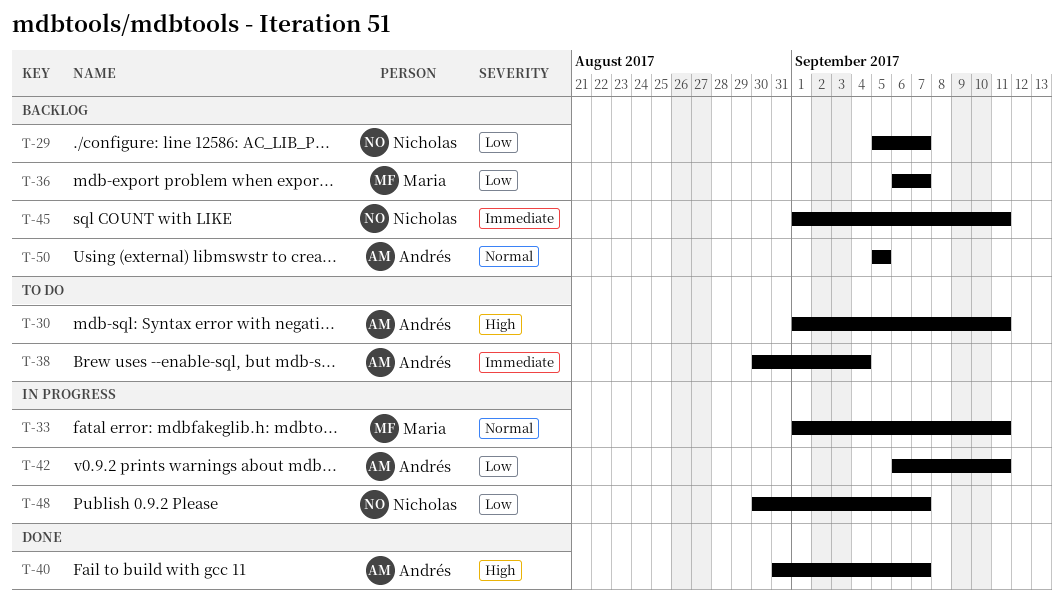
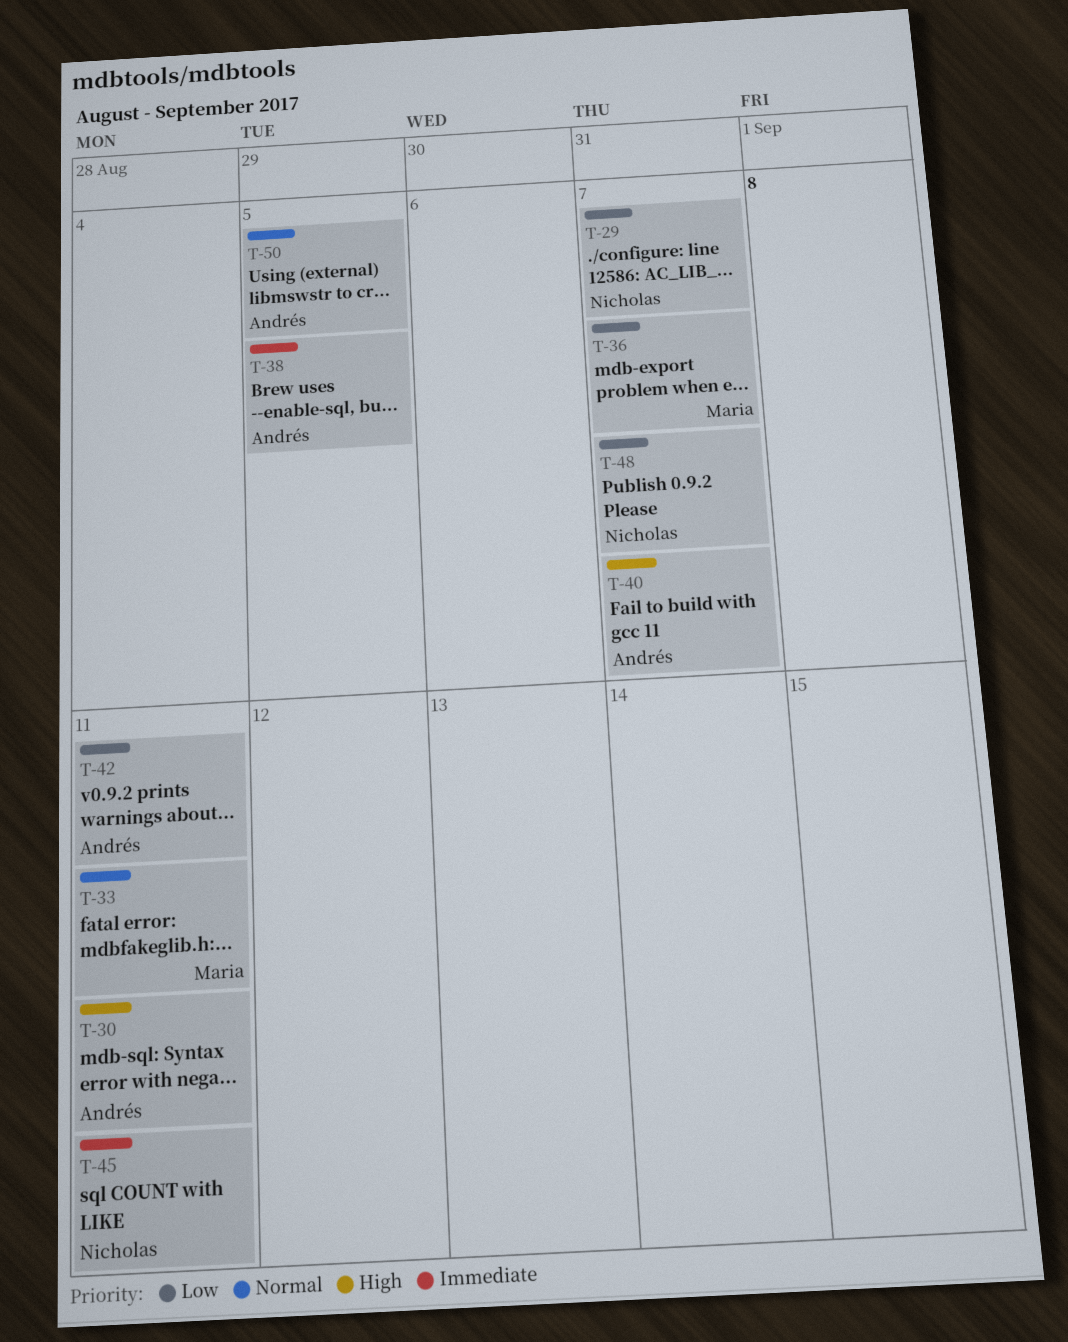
T-38, due: Sep 4 -> Sep 5

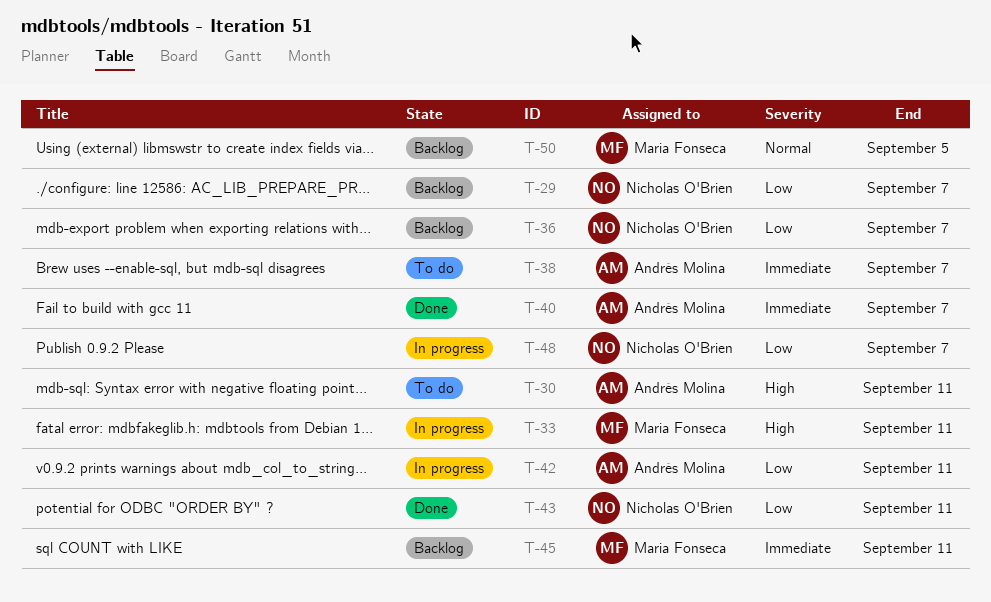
T-33, priority: Normal -> High
T-36, owner: Maria Fonseca -> Nicholas O'Brien
T-38, due: Sep 5 -> Sep 7
T-40, priority: High -> Immediate
T-43: none -> present
T-45, owner: Nicholas O'Brien -> Maria Fonseca
T-50, owner: Andrés Molina -> Maria Fonseca

